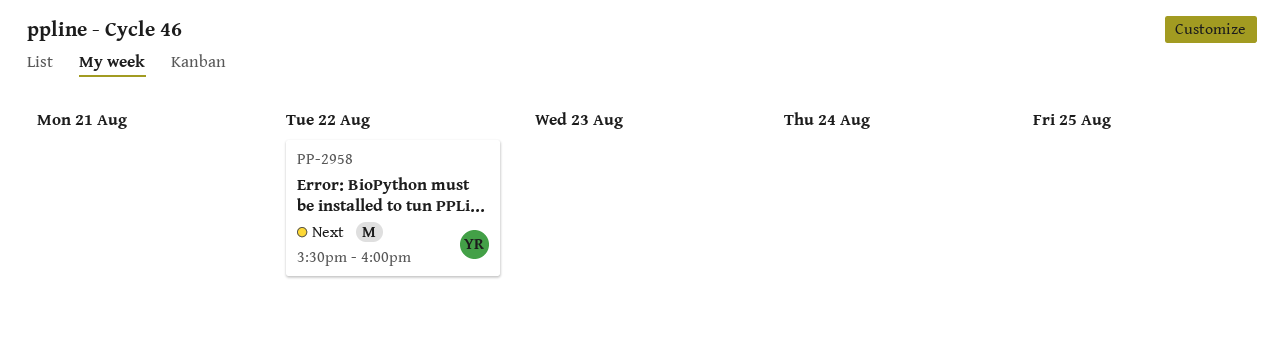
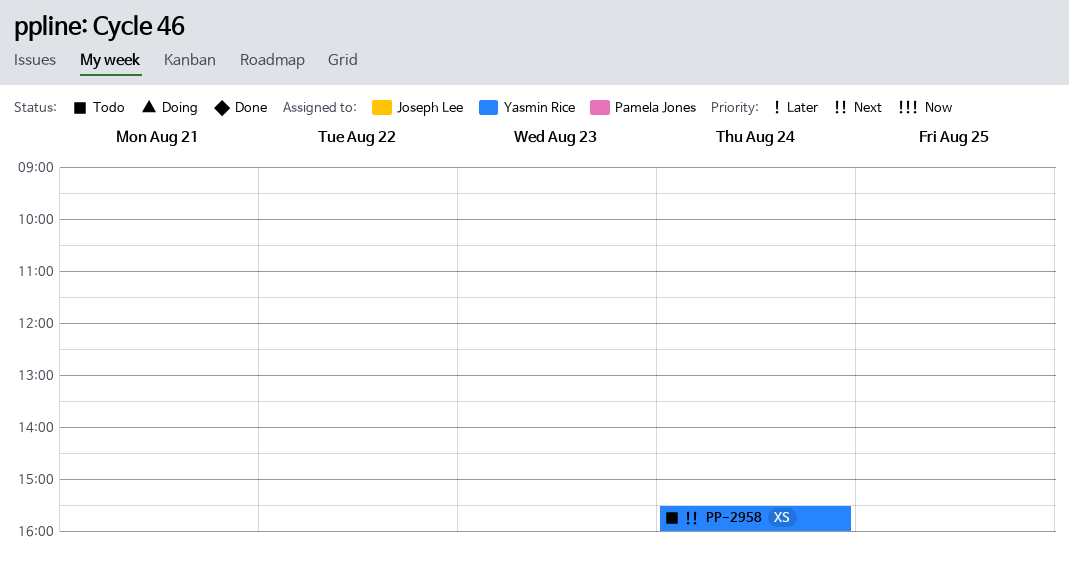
PP-2958, estimate: M -> XS
PP-2958, day: Aug 22 -> Aug 24

